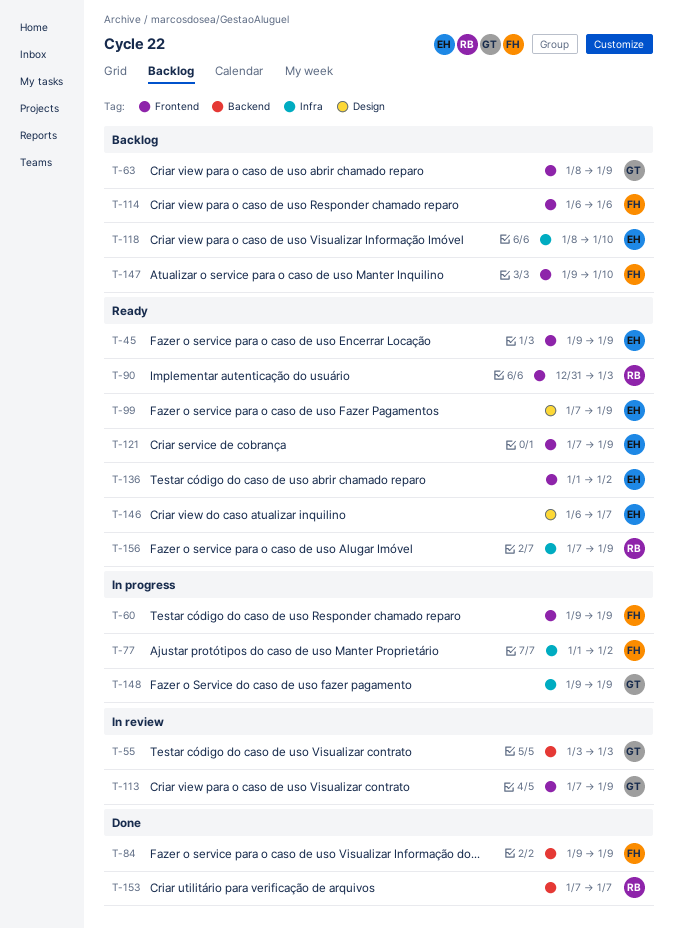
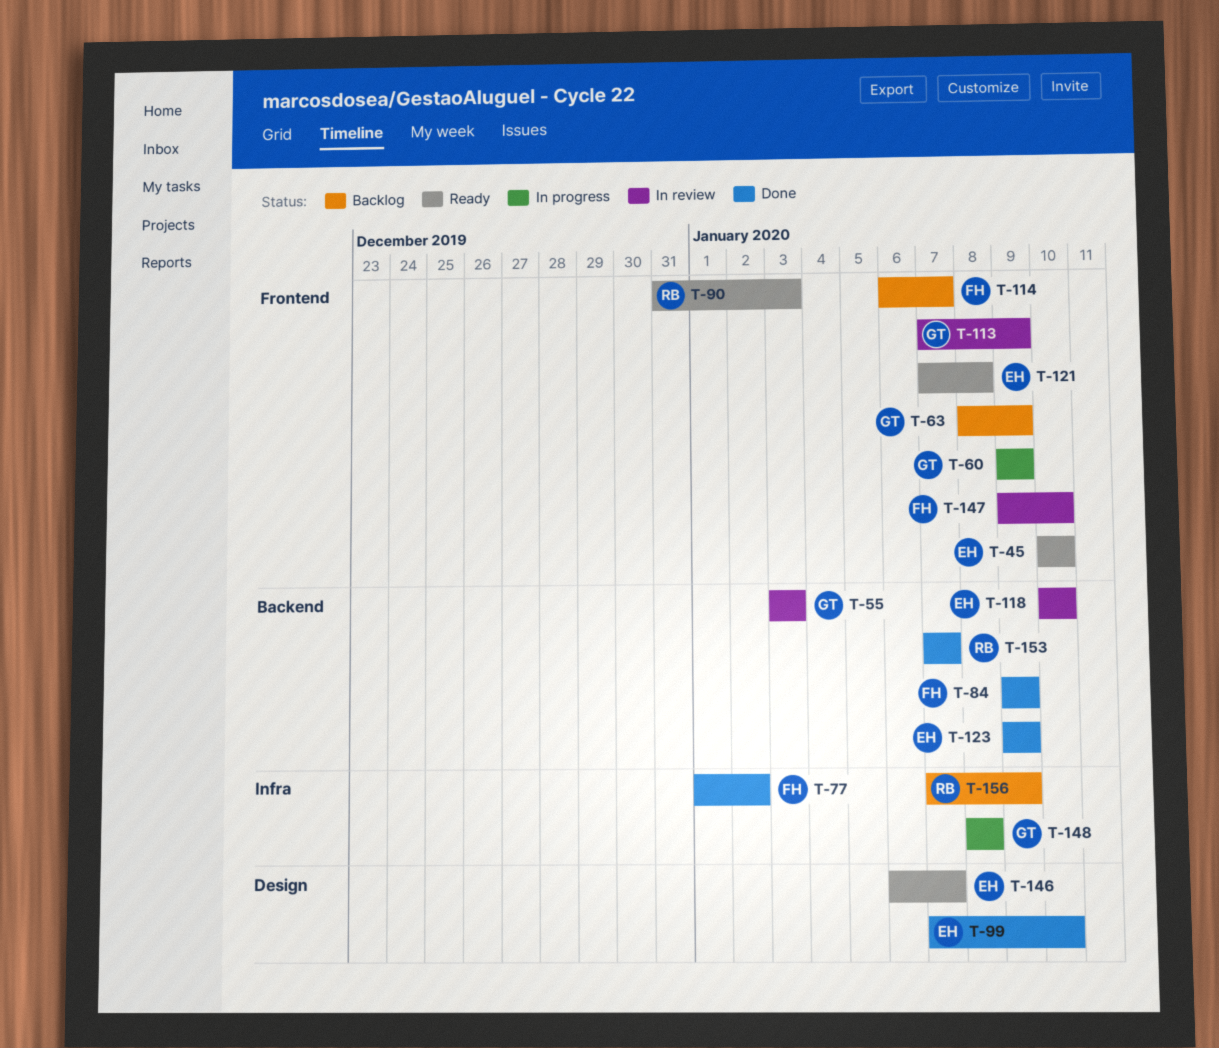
T-45, start: Jan 9 -> Jan 10
T-45, due: Jan 9 -> Jan 10
T-60, owner: FH -> GT
T-77, status: In progress -> Done
T-99, status: Ready -> Done
T-99, due: Jan 9 -> Jan 10
T-114, due: Jan 6 -> Jan 7
T-118, status: Backlog -> In review
T-118, label: Infra -> Backend
T-118, start: Jan 8 -> Jan 10
T-121, due: Jan 9 -> Jan 8
T-123: none -> present
T-136: present -> none
T-147, status: Backlog -> In review
T-148, start: Jan 9 -> Jan 8
T-148, due: Jan 9 -> Jan 8
T-156, status: Ready -> Backlog

